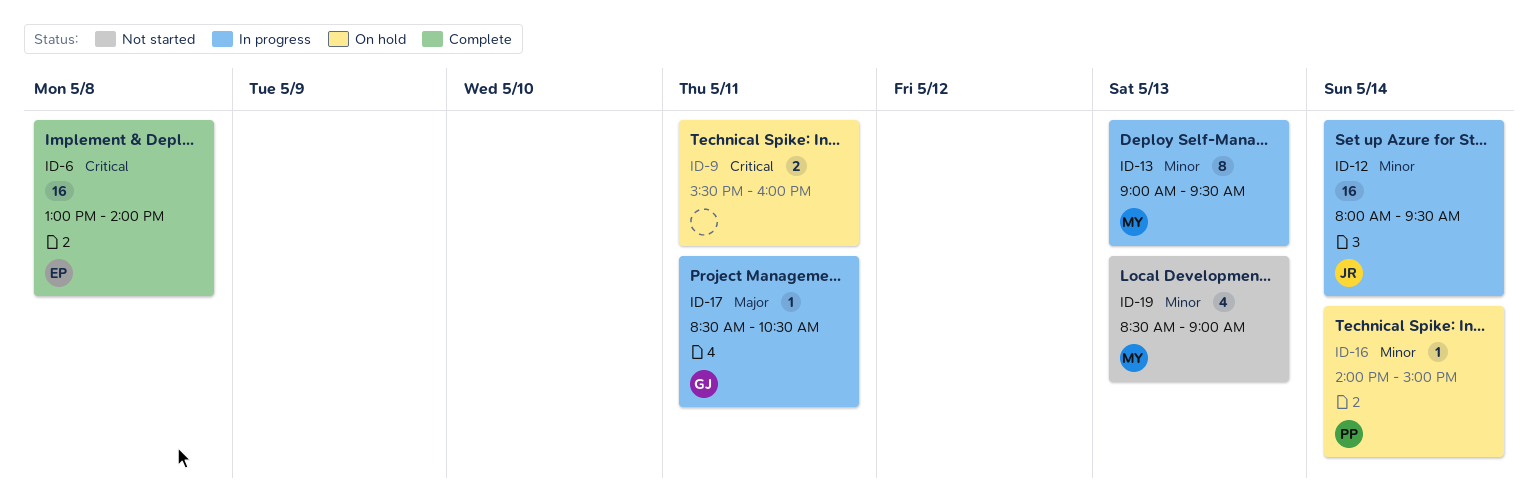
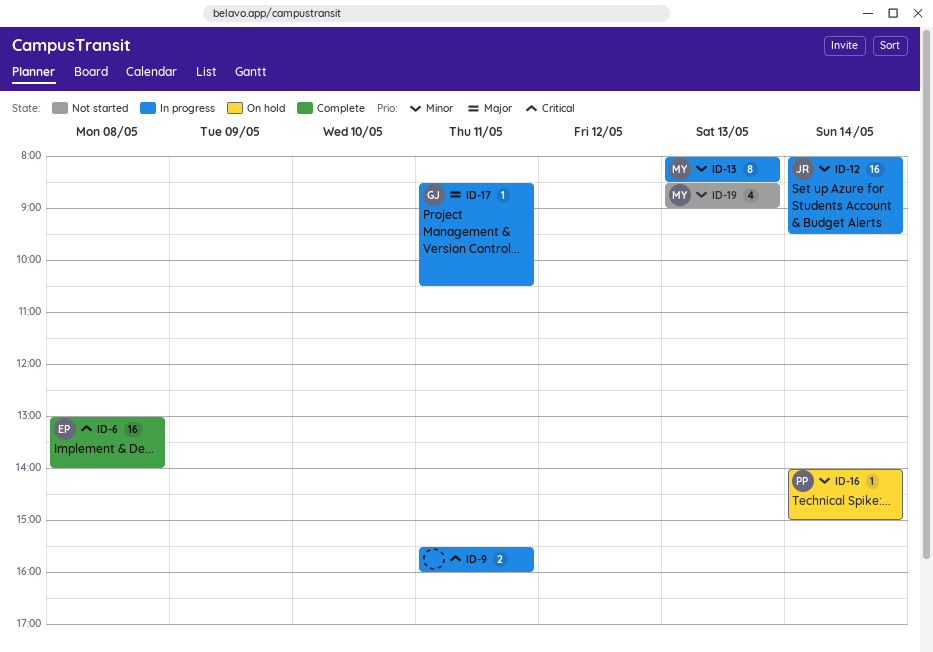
ID-9, status: On hold -> In progress
ID-13, begins: 09:00 -> 08:00
ID-13, ends: 09:30 -> 08:30

